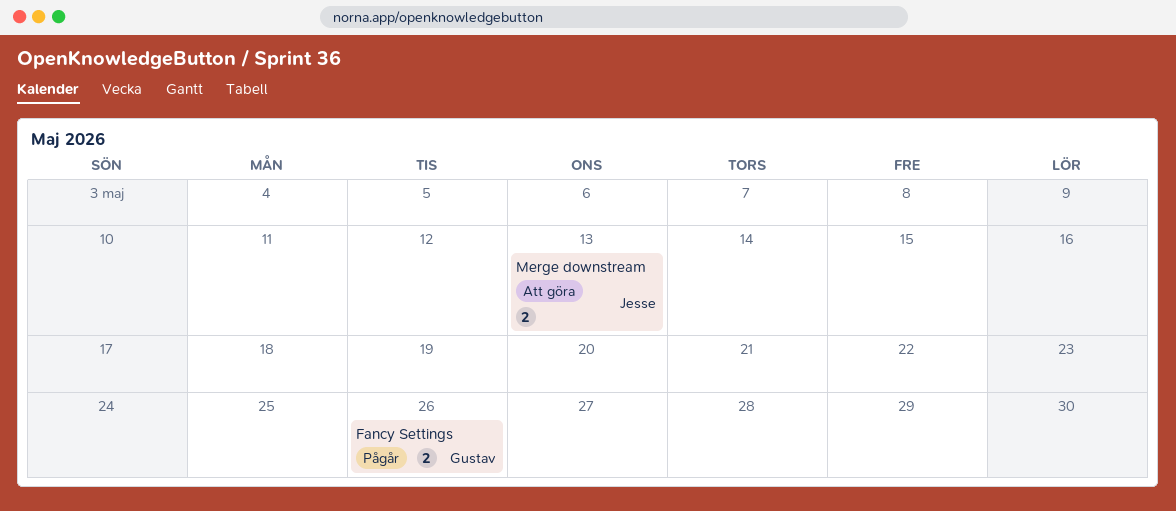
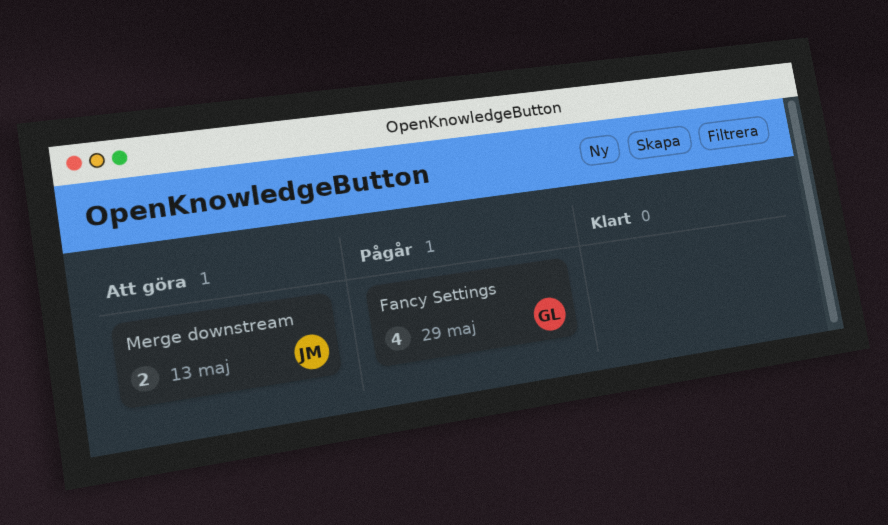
Fancy Settings, estimate: 2 -> 4
Fancy Settings, due: May 26 -> May 29

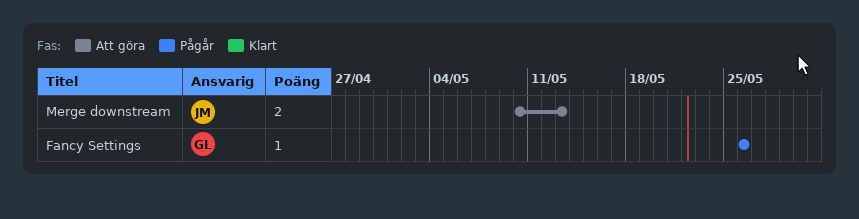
Fancy Settings, estimate: 4 -> 1
Fancy Settings, due: May 29 -> May 26

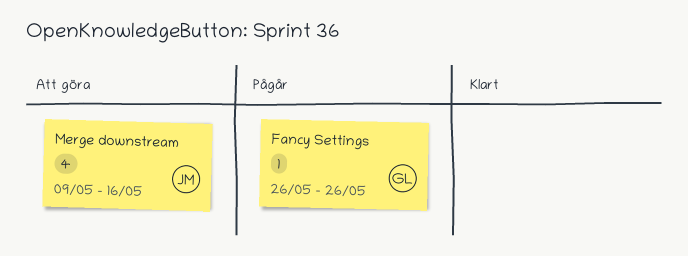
Merge downstream, estimate: 2 -> 4
Merge downstream, start: May 10 -> May 9
Merge downstream, due: May 13 -> May 16

